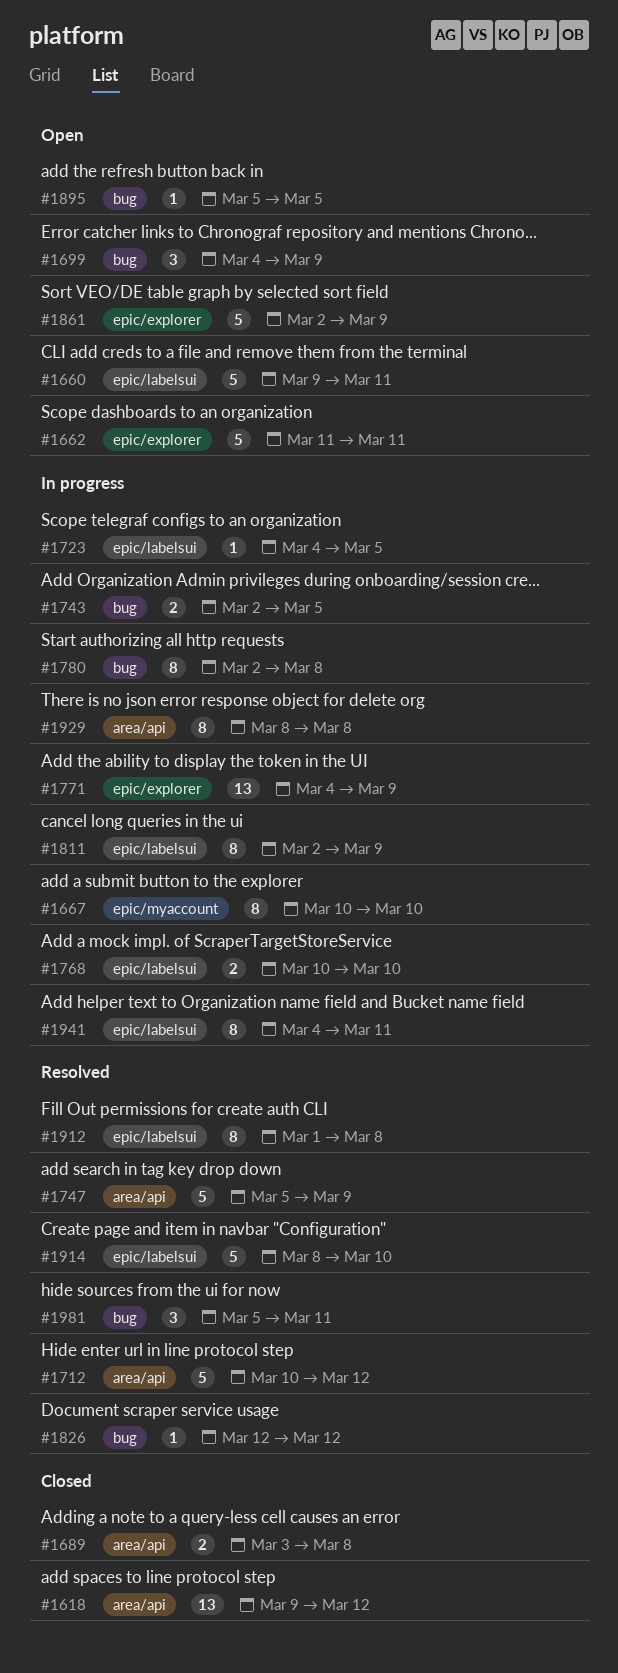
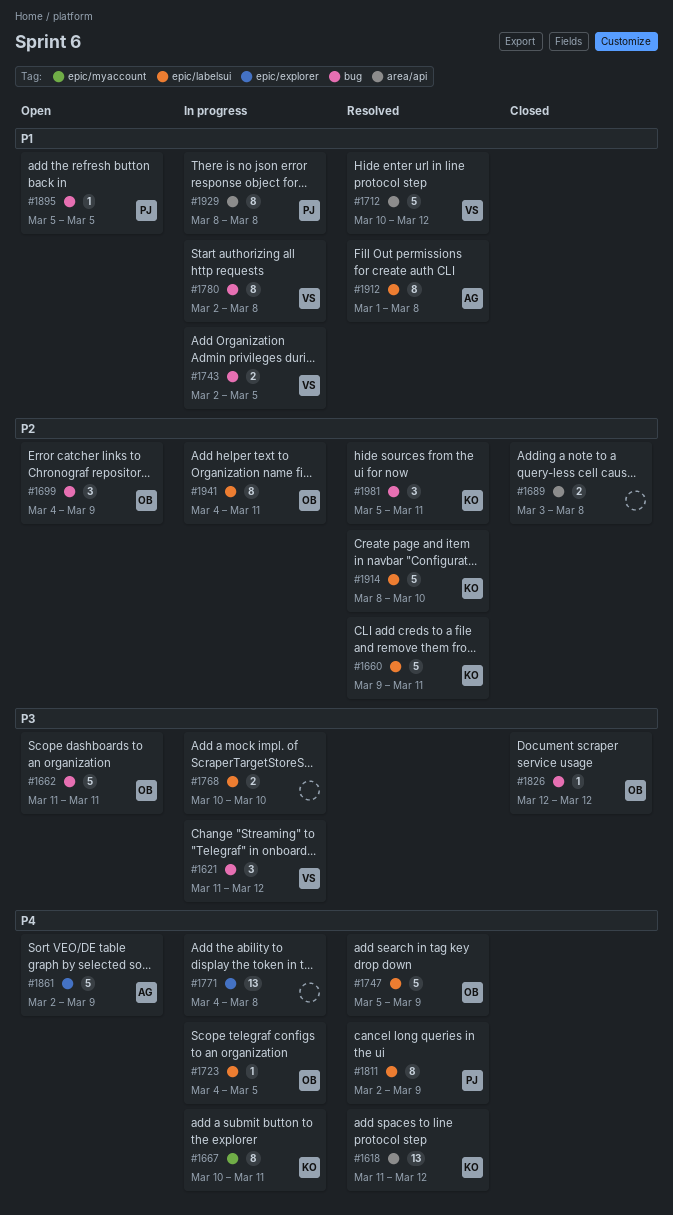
#1618, status: Closed -> Resolved
#1618, start: Mar 9 -> Mar 11
#1621: none -> present
#1660, status: Open -> Resolved
#1662, label: epic/explorer -> bug
#1667, due: Mar 10 -> Mar 11
#1747, label: area/api -> epic/labelsui
#1771, due: Mar 9 -> Mar 8
#1811, status: In progress -> Resolved
#1826, status: Resolved -> Closed

